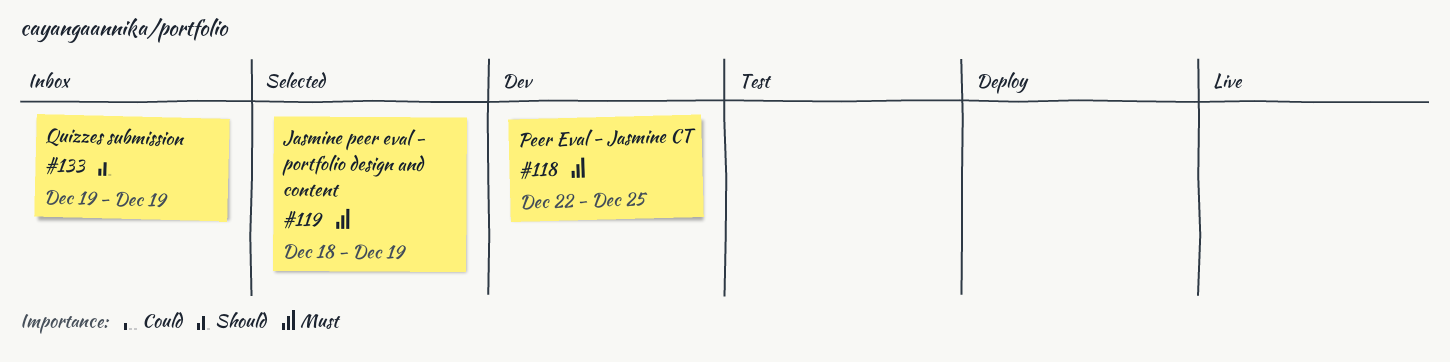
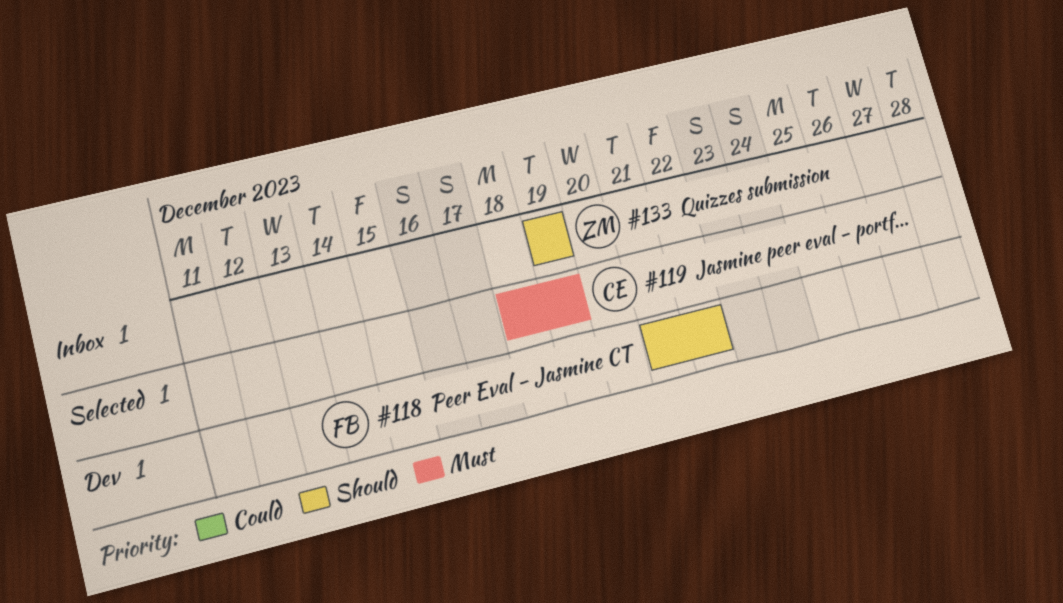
#118, priority: Must -> Should
#118, start: Dec 22 -> Dec 21
#118, due: Dec 25 -> Dec 22

